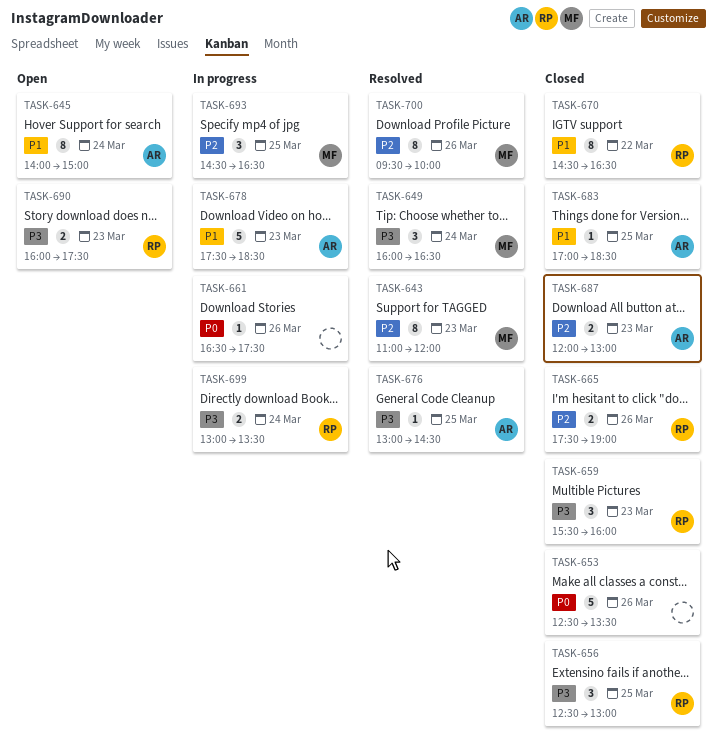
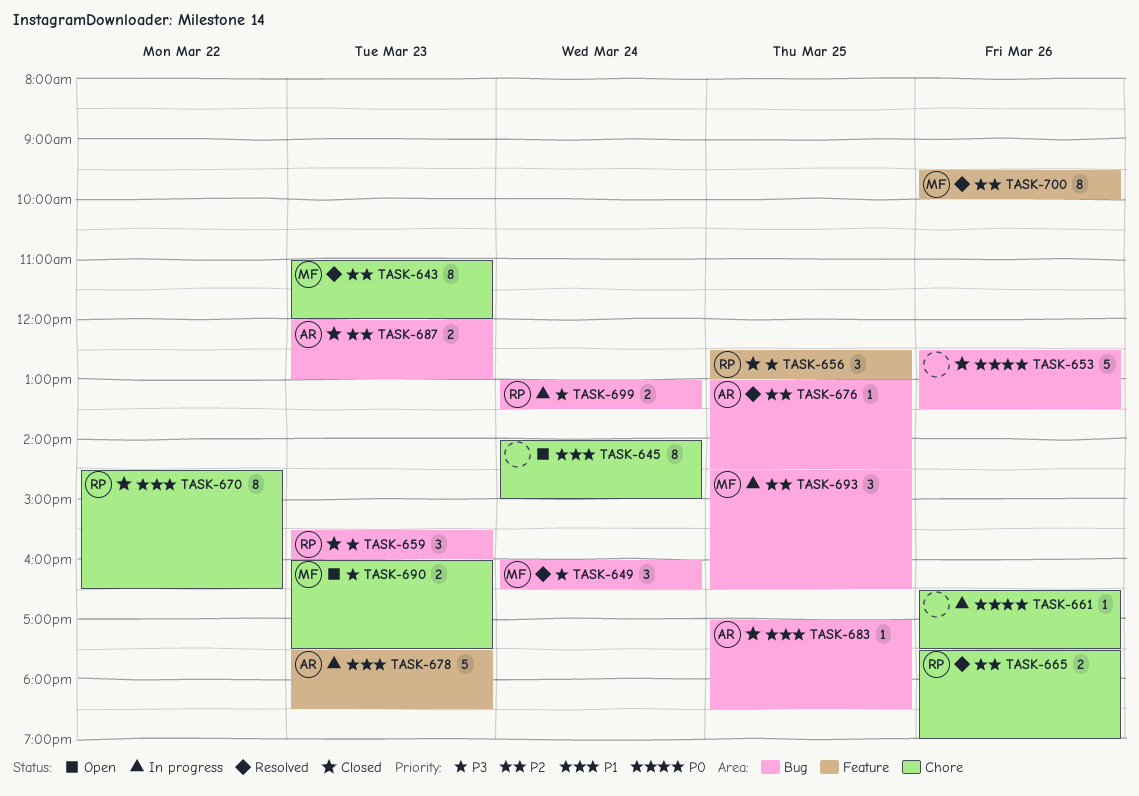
TASK-645, owner: AR -> none
TASK-665, status: Closed -> Resolved
TASK-676, priority: P3 -> P2
TASK-690, owner: RP -> MF

